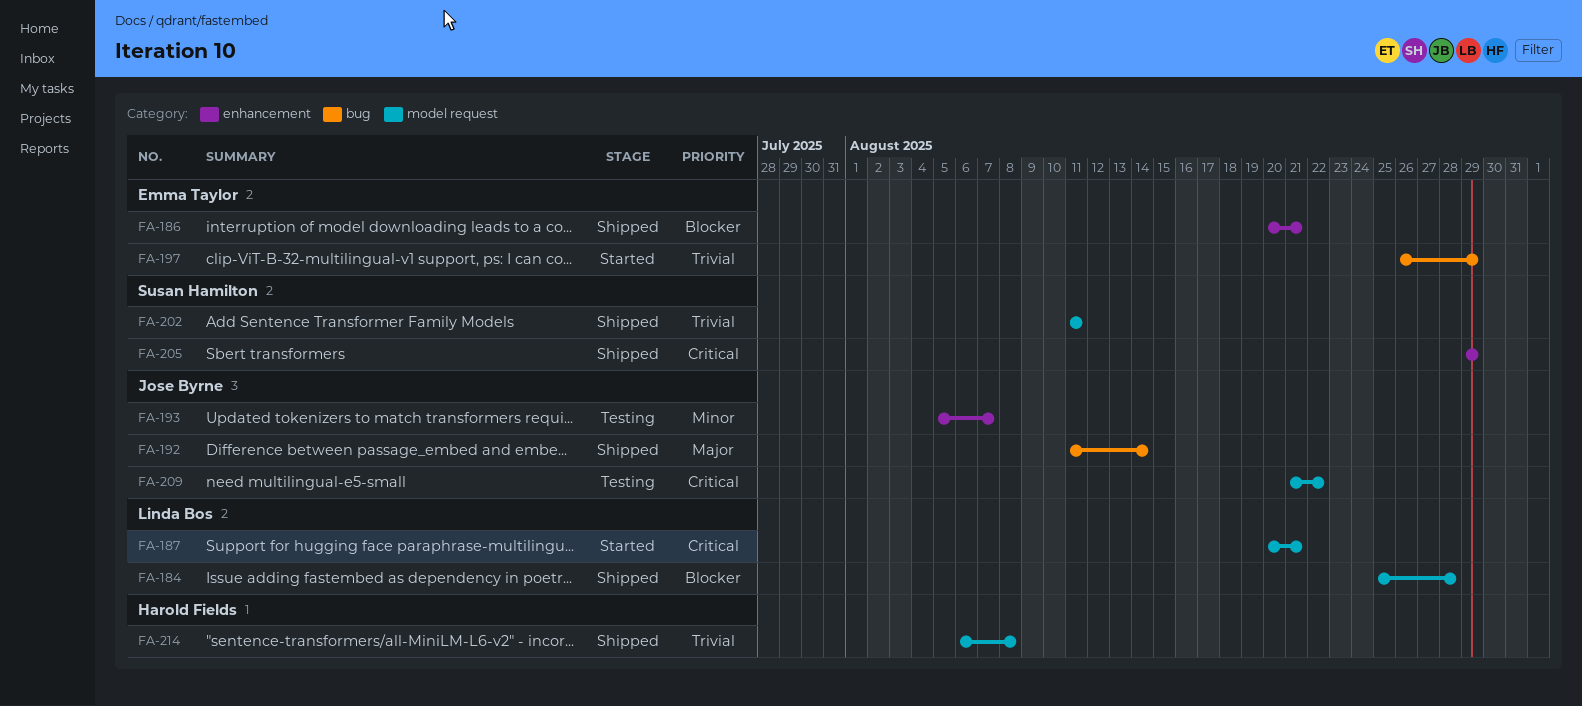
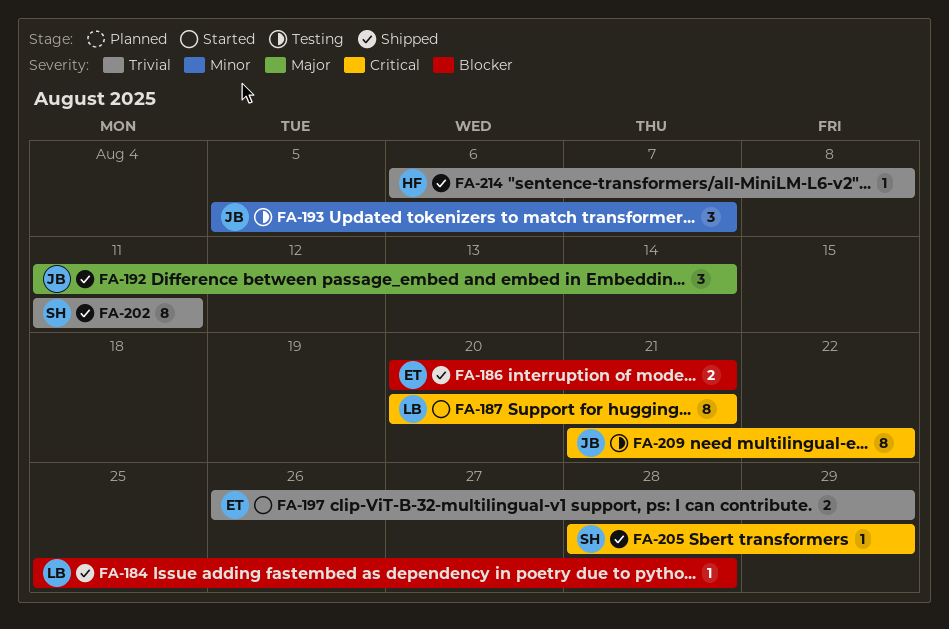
FA-205, start: Aug 29 -> Aug 28

